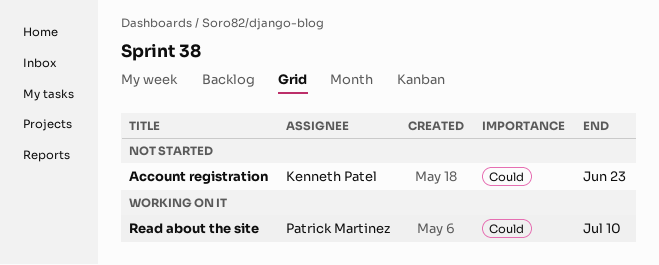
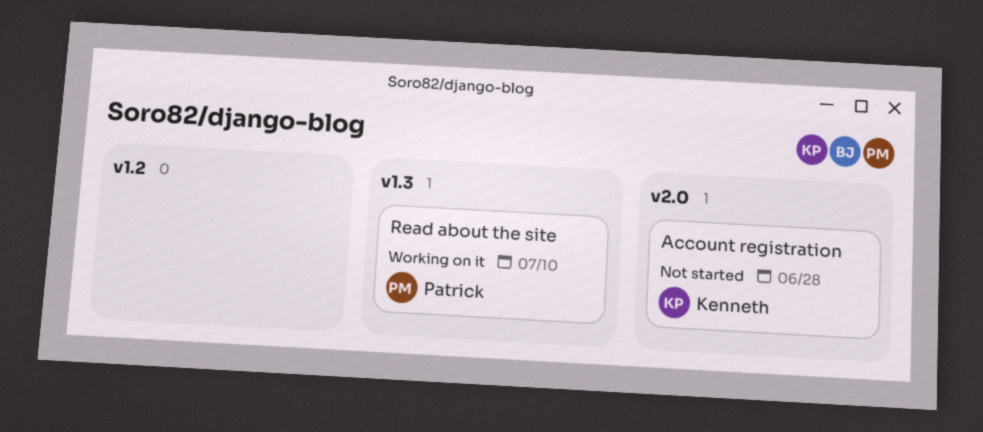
Account registration, due: Jun 23 -> Jun 28

